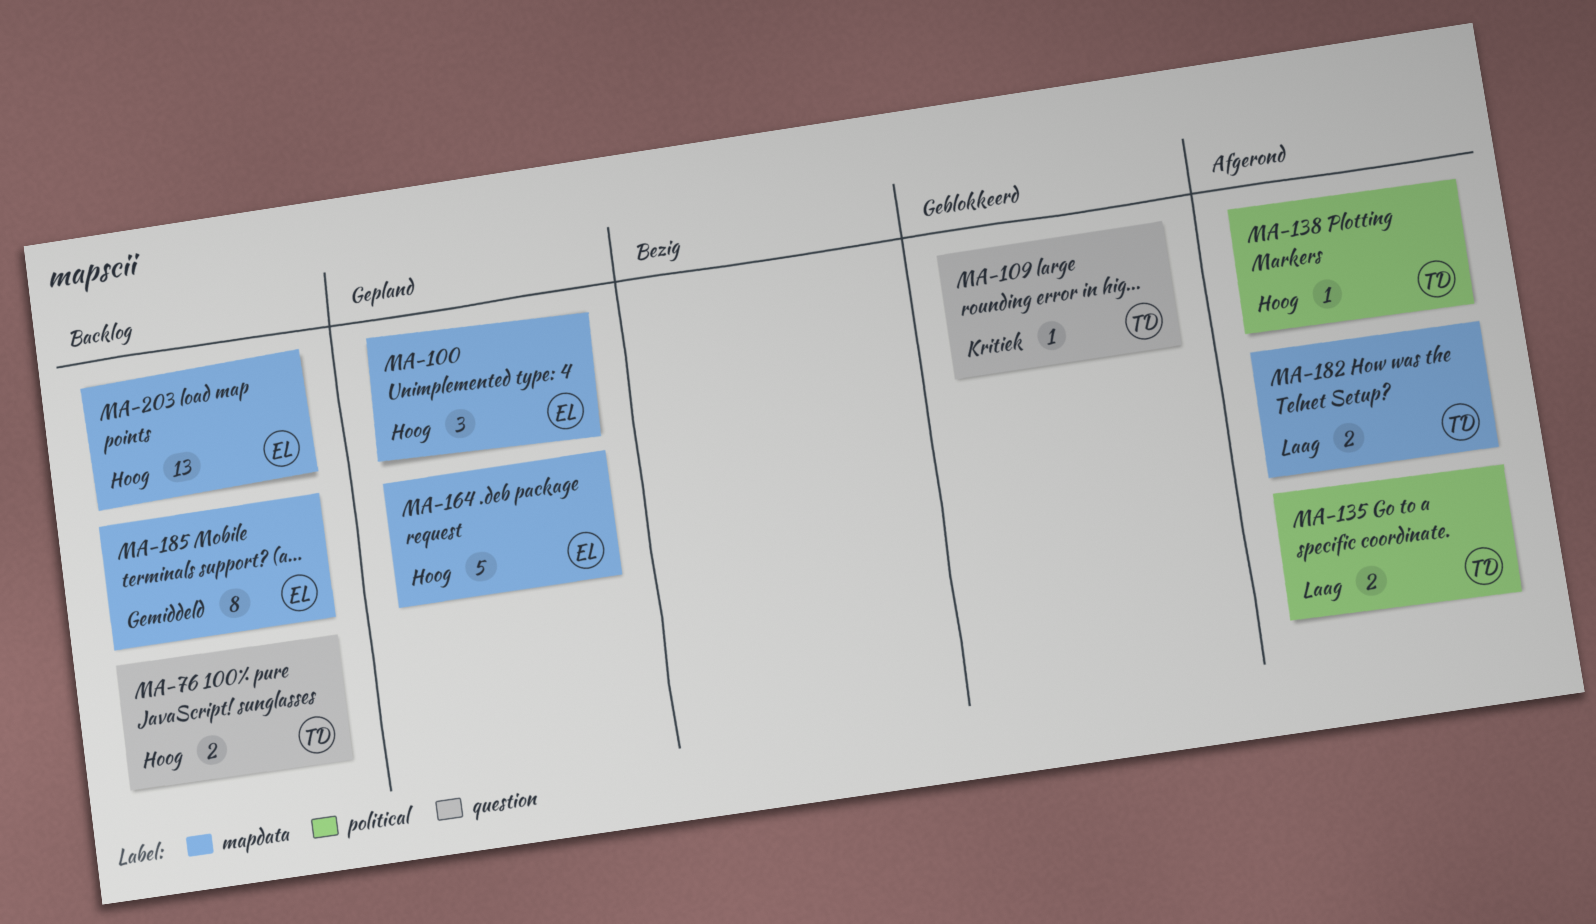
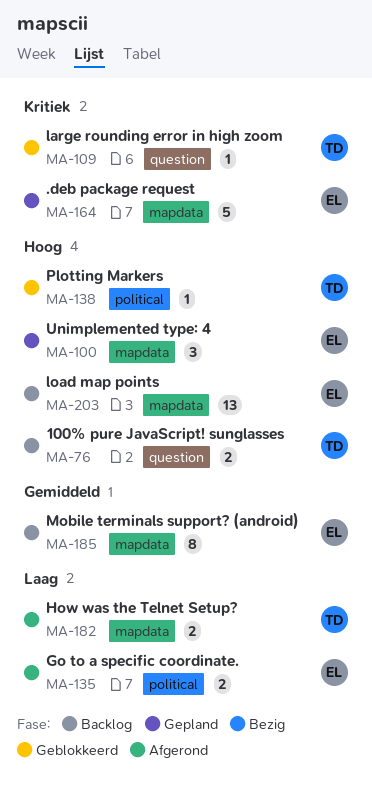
MA-135, owner: TD -> EL
MA-138, status: Afgerond -> Geblokkeerd
MA-164, priority: Hoog -> Kritiek

